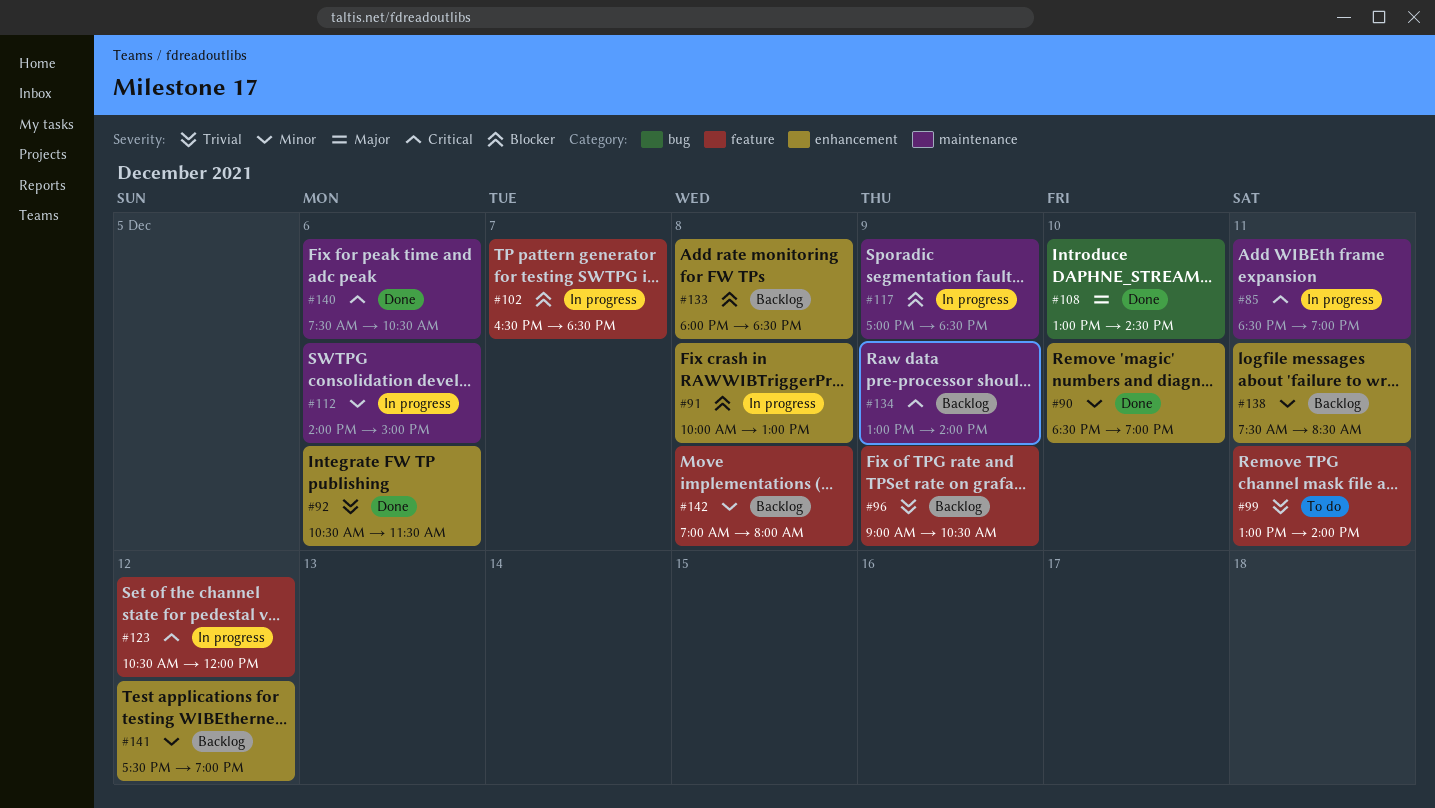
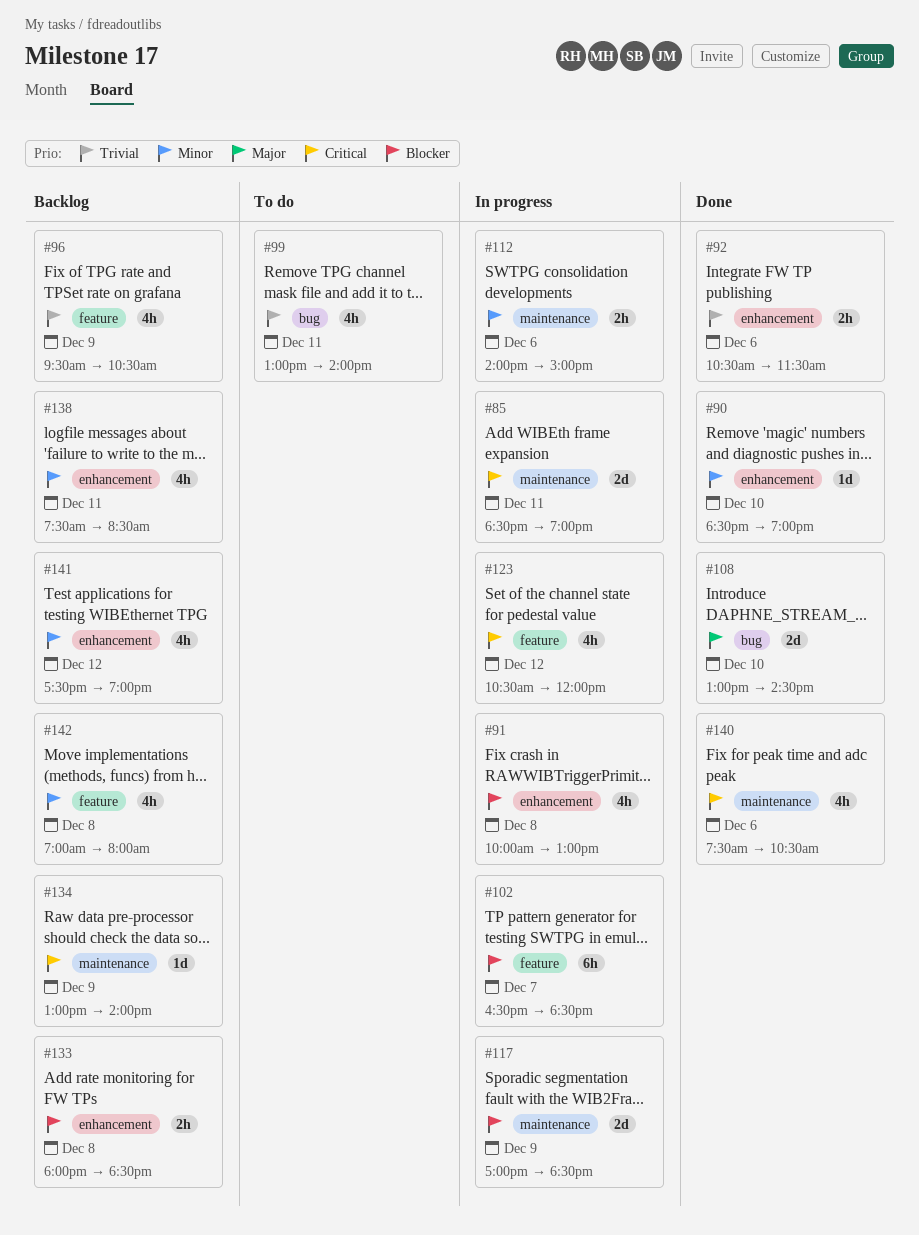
#96, begins: 09:00 -> 09:30
#99, label: feature -> bug

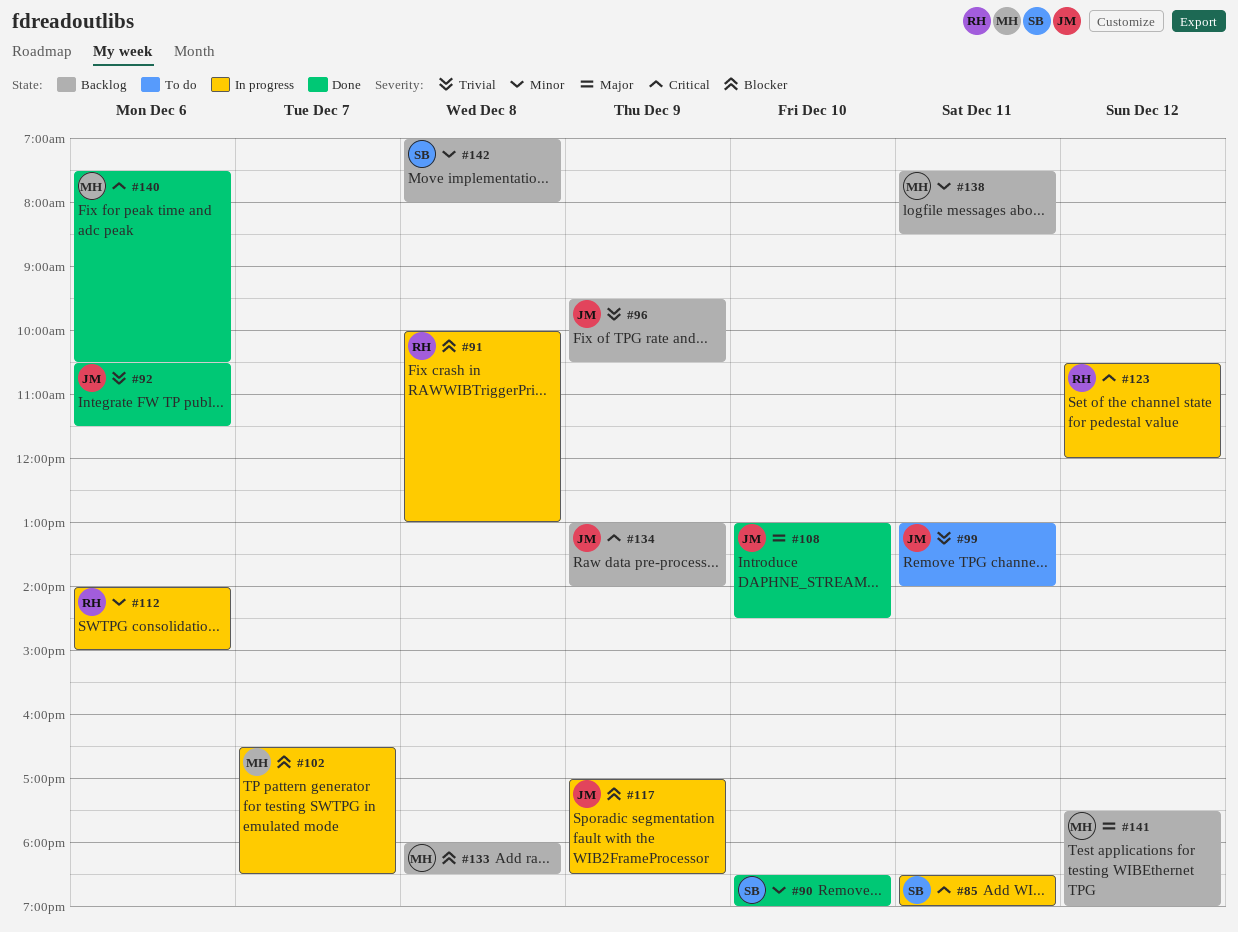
#141, priority: Minor -> Major

